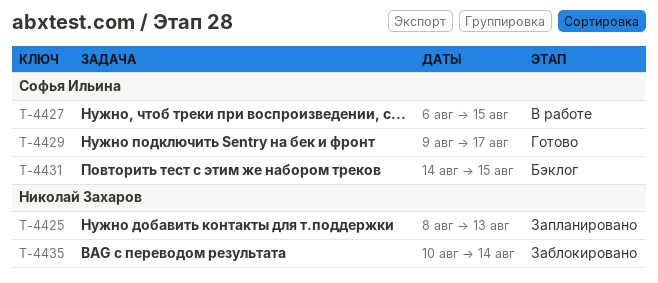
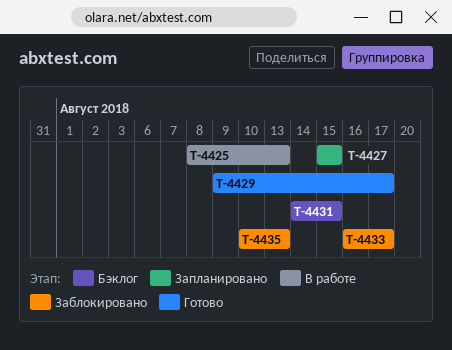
T-4425, status: Запланировано -> В работе
T-4427, status: В работе -> Запланировано
T-4427, start: Aug 6 -> Aug 15
T-4433: none -> present
T-4435, due: Aug 14 -> Aug 13

